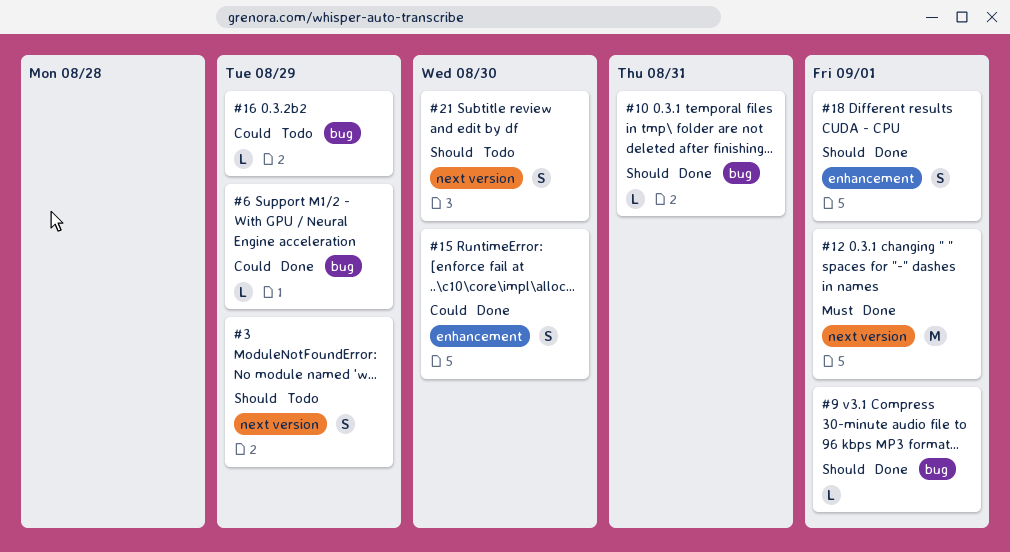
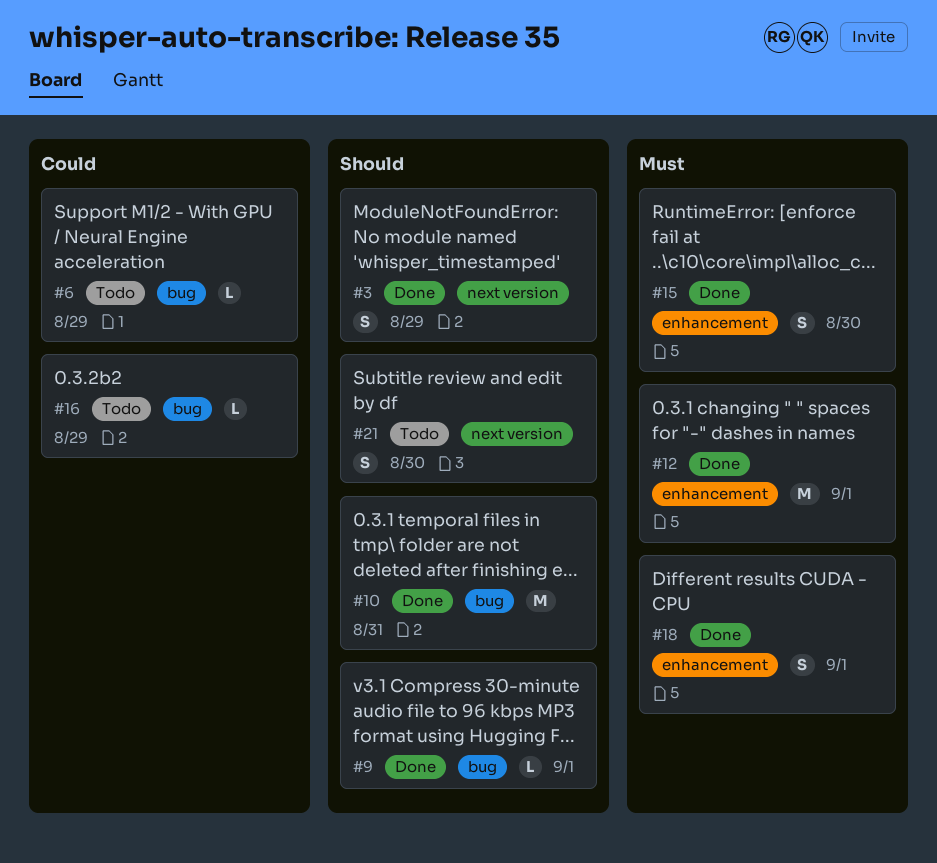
#3, status: Todo -> Done
#6, status: Done -> Todo
#10, estimate: L -> M
#12, label: next version -> enhancement
#15, priority: Could -> Must
#18, priority: Should -> Must

